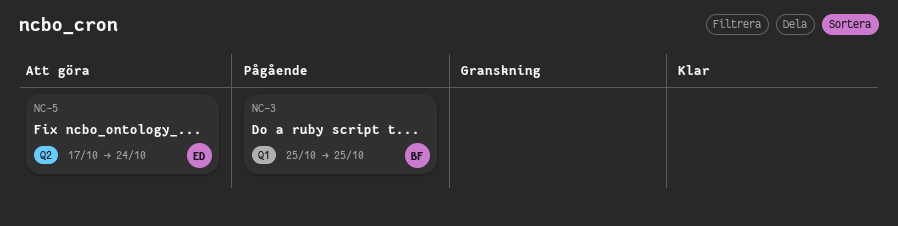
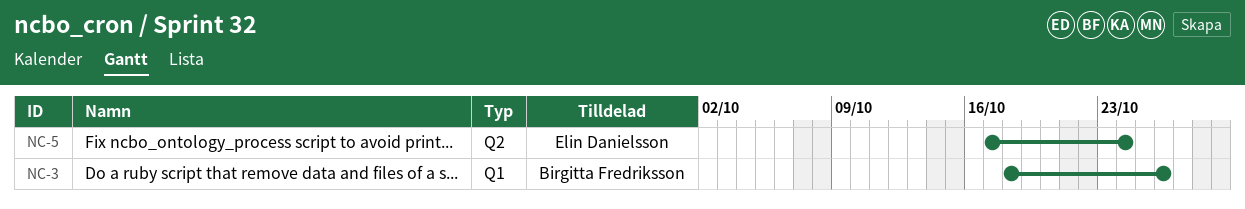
NC-3, start: Oct 25 -> Oct 18
NC-3, due: Oct 25 -> Oct 26

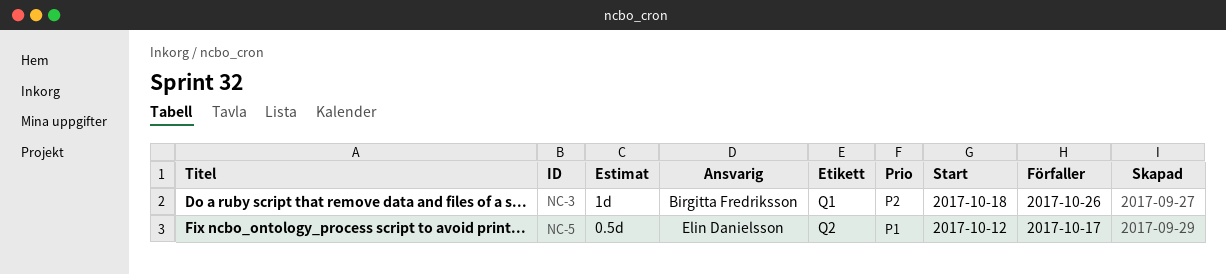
NC-5, start: Oct 17 -> Oct 12
NC-5, due: Oct 24 -> Oct 17

